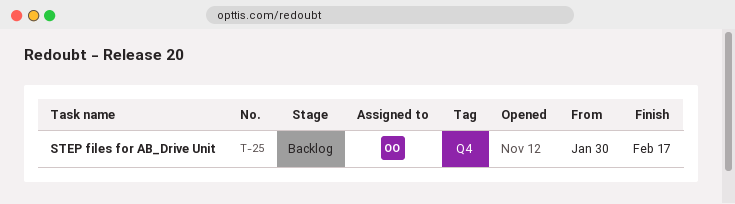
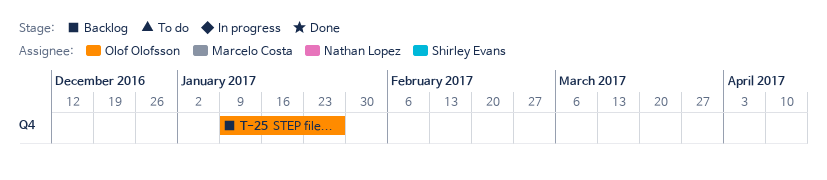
T-25, start: Jan 30 -> Jan 9
T-25, due: Feb 17 -> Jan 27

